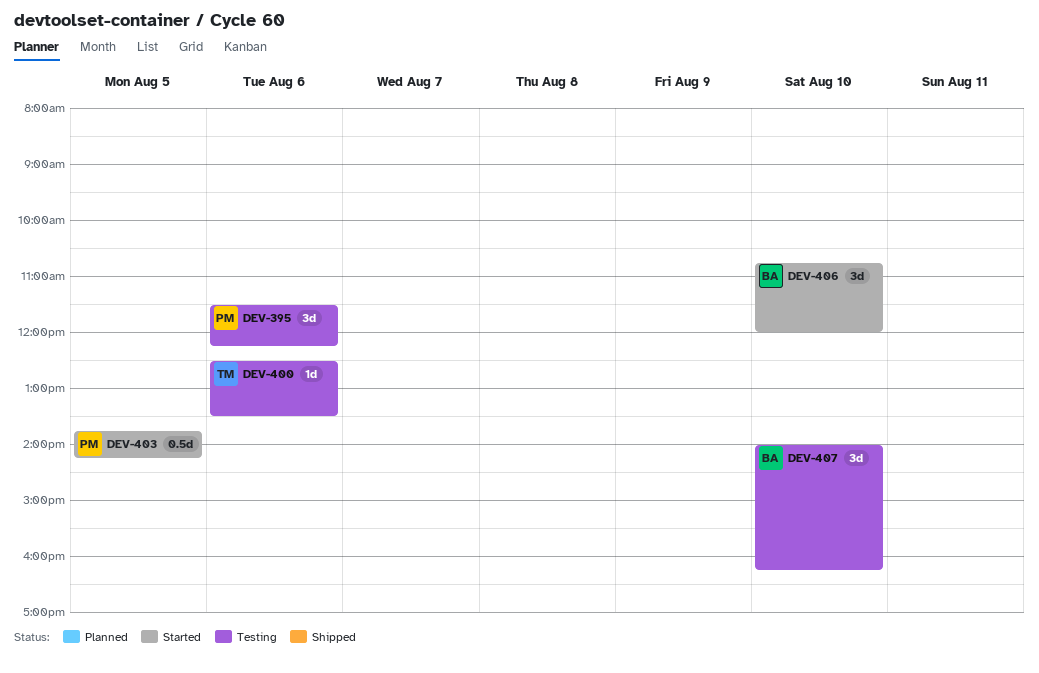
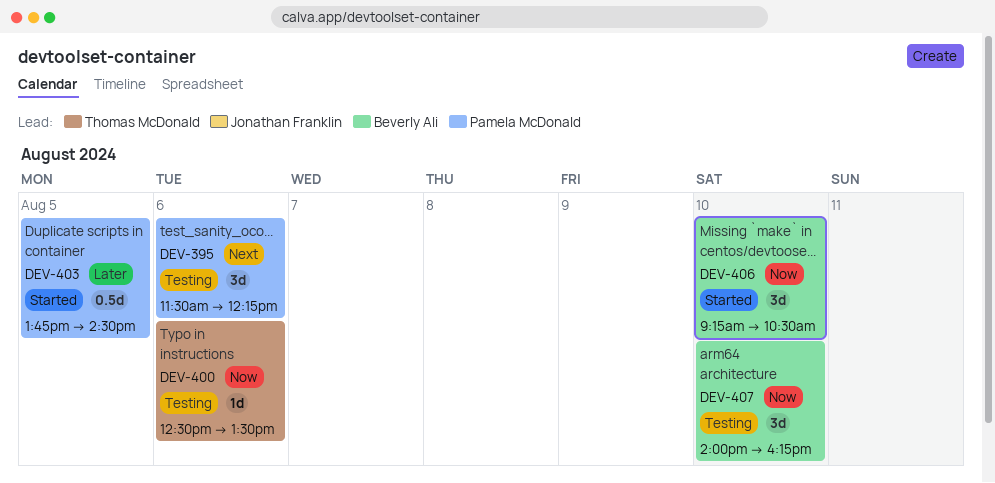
DEV-403, ends: 14:15 -> 14:30
DEV-406, begins: 10:45 -> 09:15
DEV-406, ends: 12:00 -> 10:30

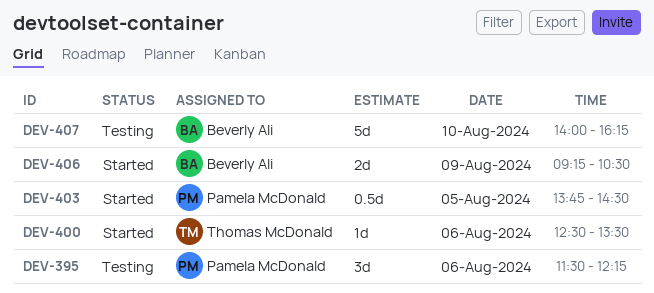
DEV-400, status: Testing -> Started
DEV-406, estimate: 3d -> 2d
DEV-406, day: Aug 10 -> Aug 9
DEV-407, estimate: 3d -> 5d

